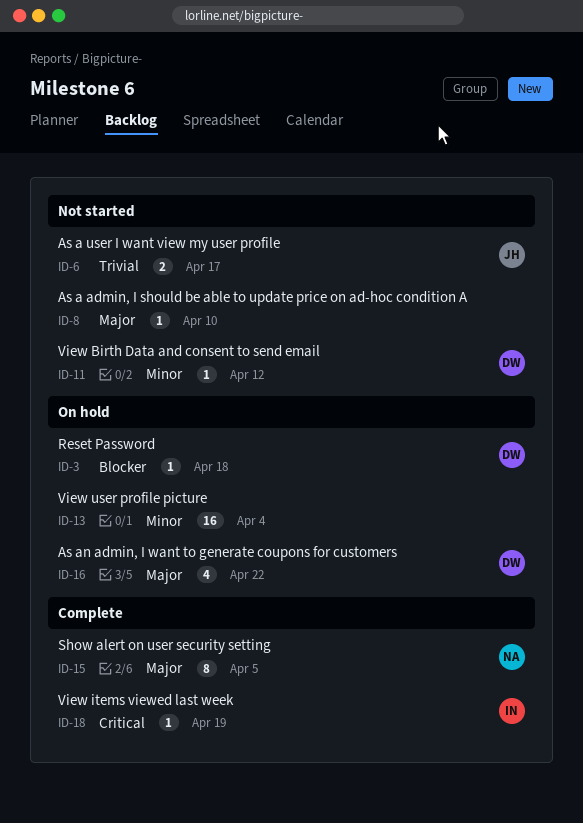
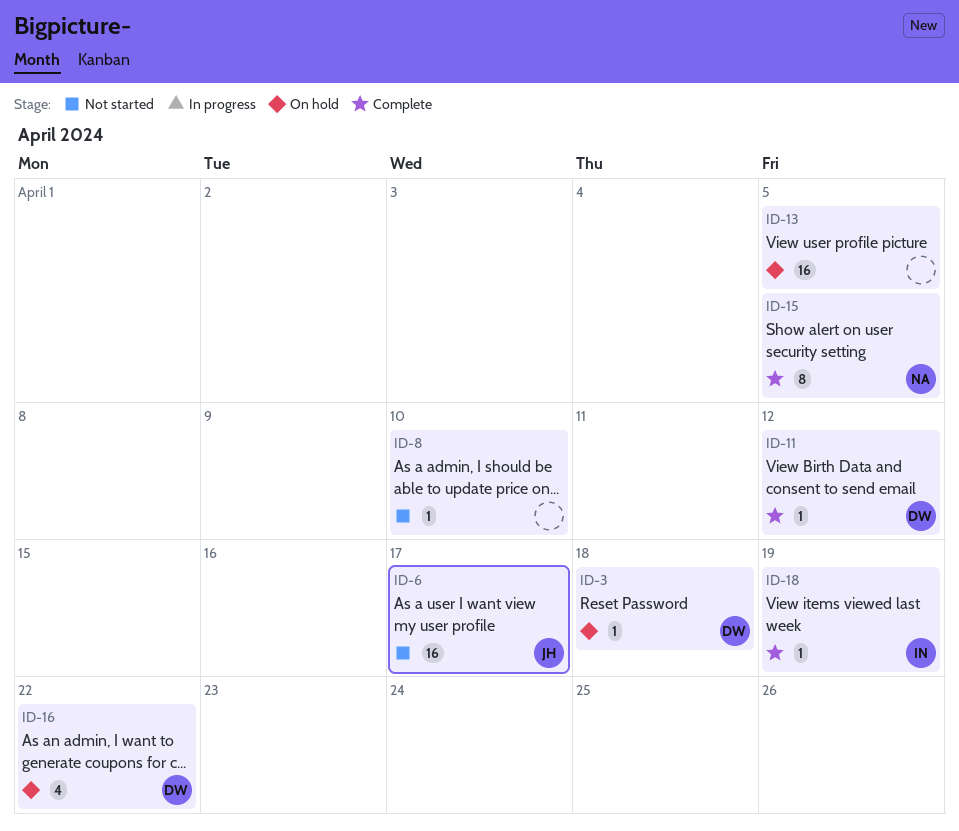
ID-6, estimate: 2 -> 16
ID-11, status: Not started -> Complete
ID-13, due: Apr 4 -> Apr 5

